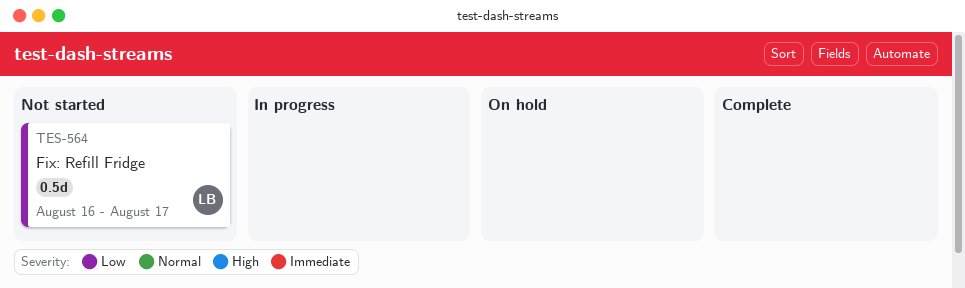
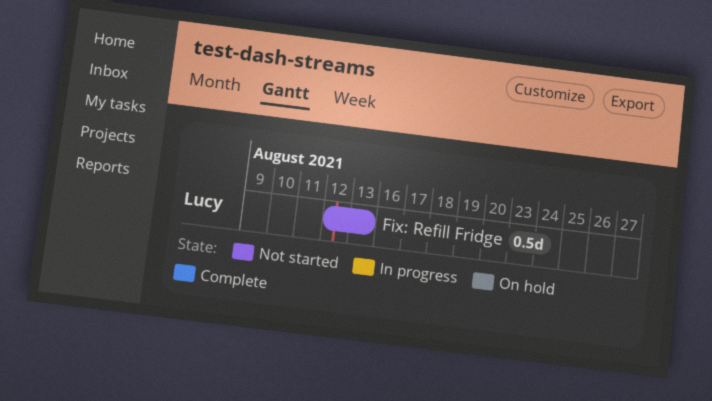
Fix: Refill Fridge, start: Aug 16 -> Aug 12
Fix: Refill Fridge, due: Aug 17 -> Aug 13

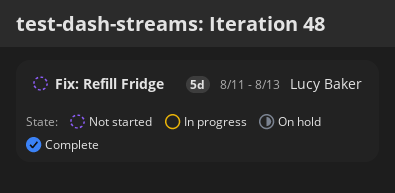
Fix: Refill Fridge, estimate: 0.5d -> 5d
Fix: Refill Fridge, start: Aug 12 -> Aug 11

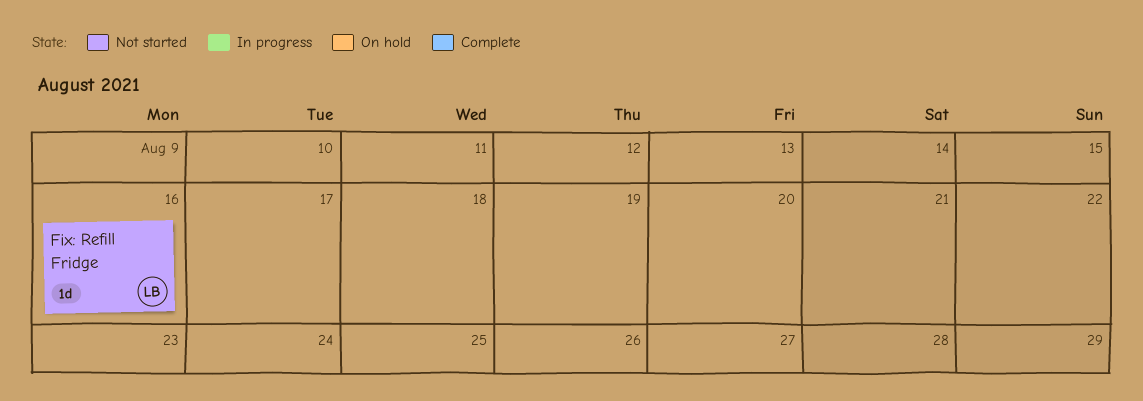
Fix: Refill Fridge, estimate: 5d -> 1d
Fix: Refill Fridge, due: Aug 13 -> Aug 16

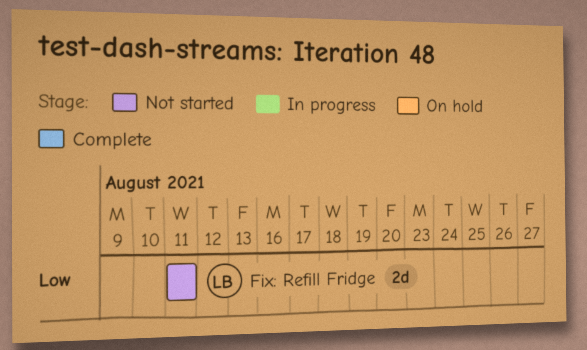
Fix: Refill Fridge, estimate: 1d -> 2d
Fix: Refill Fridge, due: Aug 16 -> Aug 11

